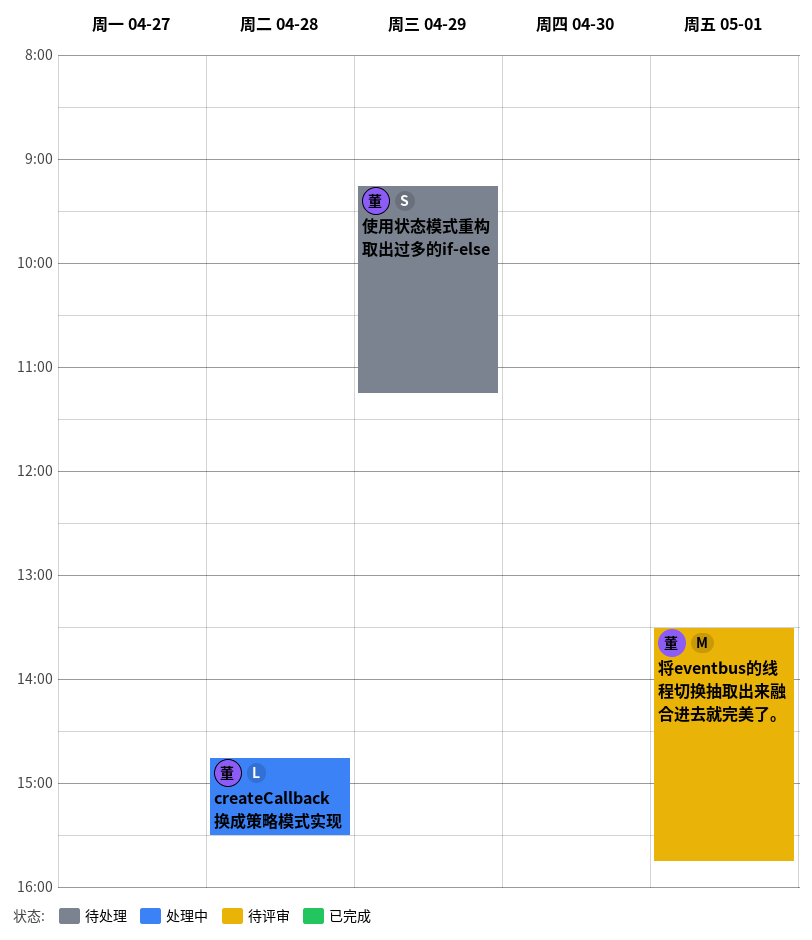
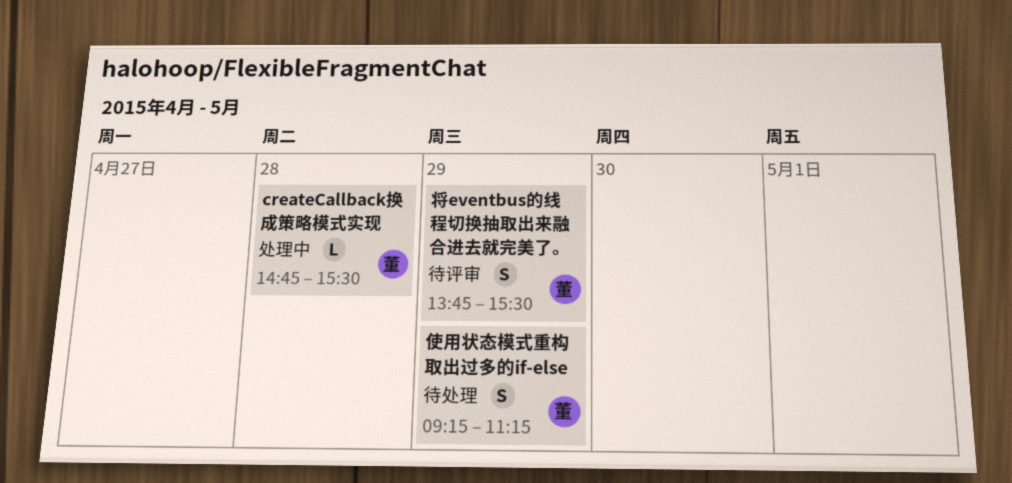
将eventbus的线程切换抽取出来融合进去就完美了。, estimate: M -> S
将eventbus的线程切换抽取出来融合进去就完美了。, day: May 1 -> Apr 29
将eventbus的线程切换抽取出来融合进去就完美了。, begins: 13:30 -> 13:45
将eventbus的线程切换抽取出来融合进去就完美了。, ends: 15:45 -> 15:30

